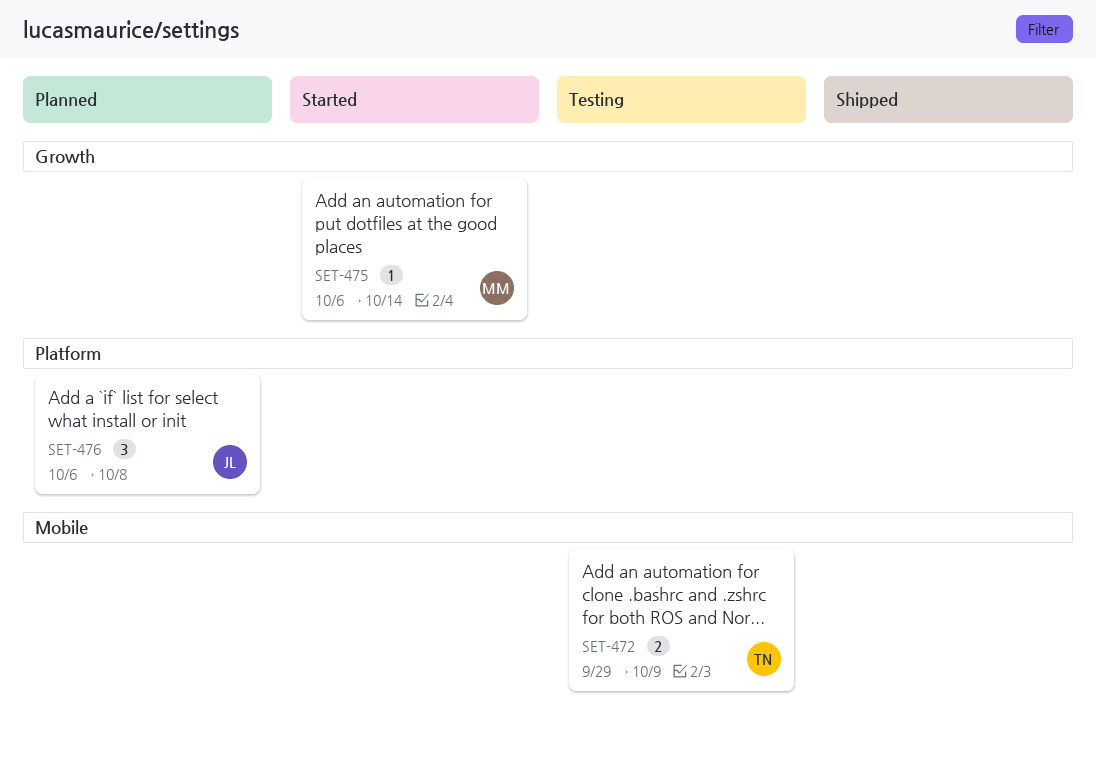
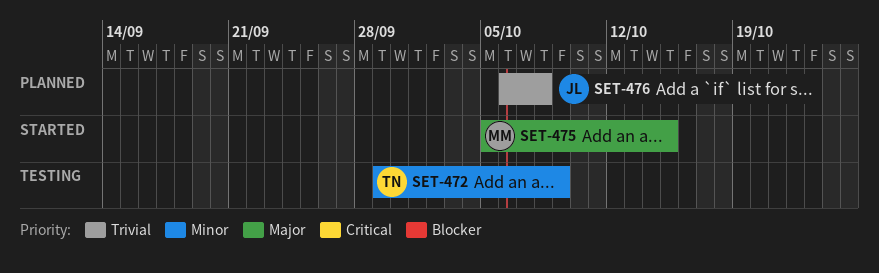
SET-475, start: Oct 6 -> Oct 5
SET-475, due: Oct 14 -> Oct 15

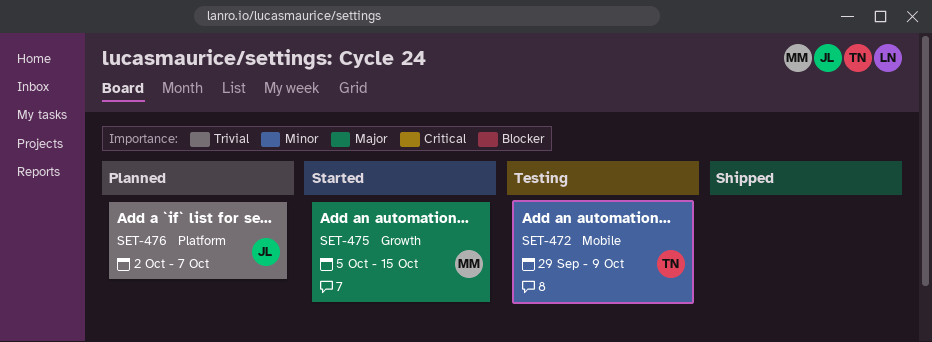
SET-476, start: Oct 6 -> Oct 2
SET-476, due: Oct 8 -> Oct 7

